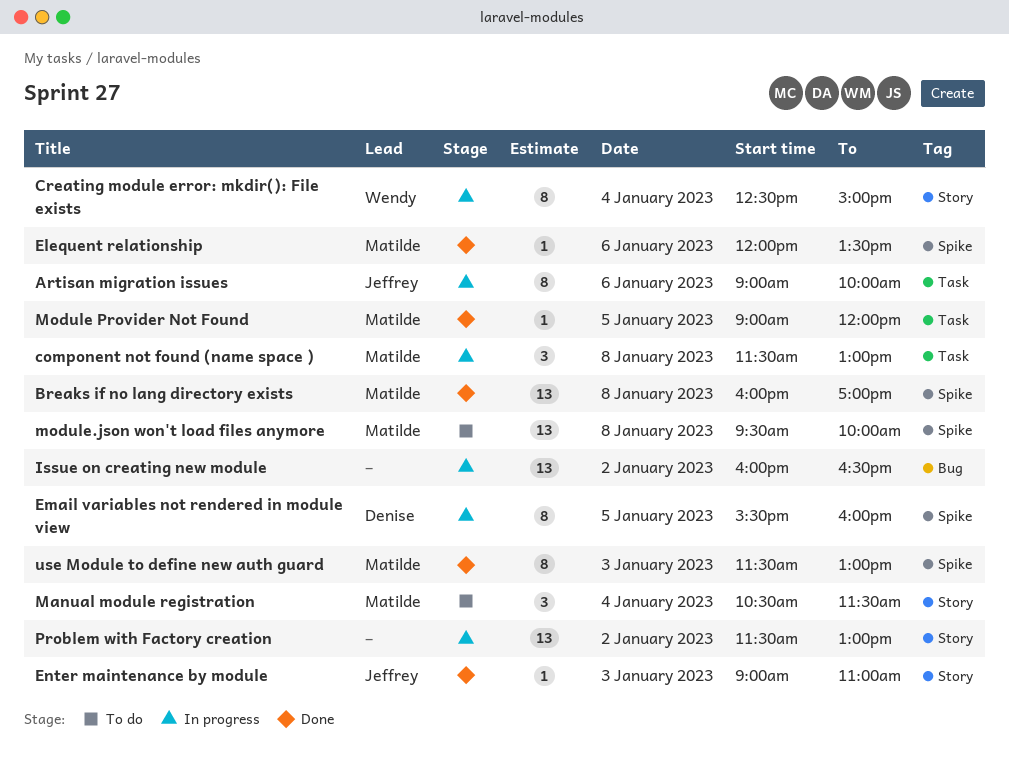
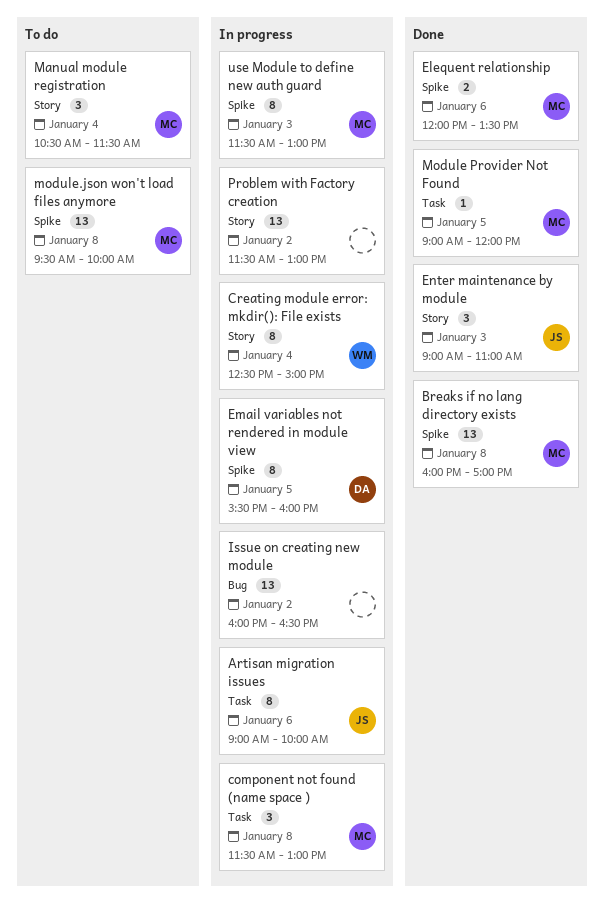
Elequent relationship, estimate: 1 -> 2
Enter maintenance by module, estimate: 1 -> 3
use Module to define new auth guard, status: Done -> In progress

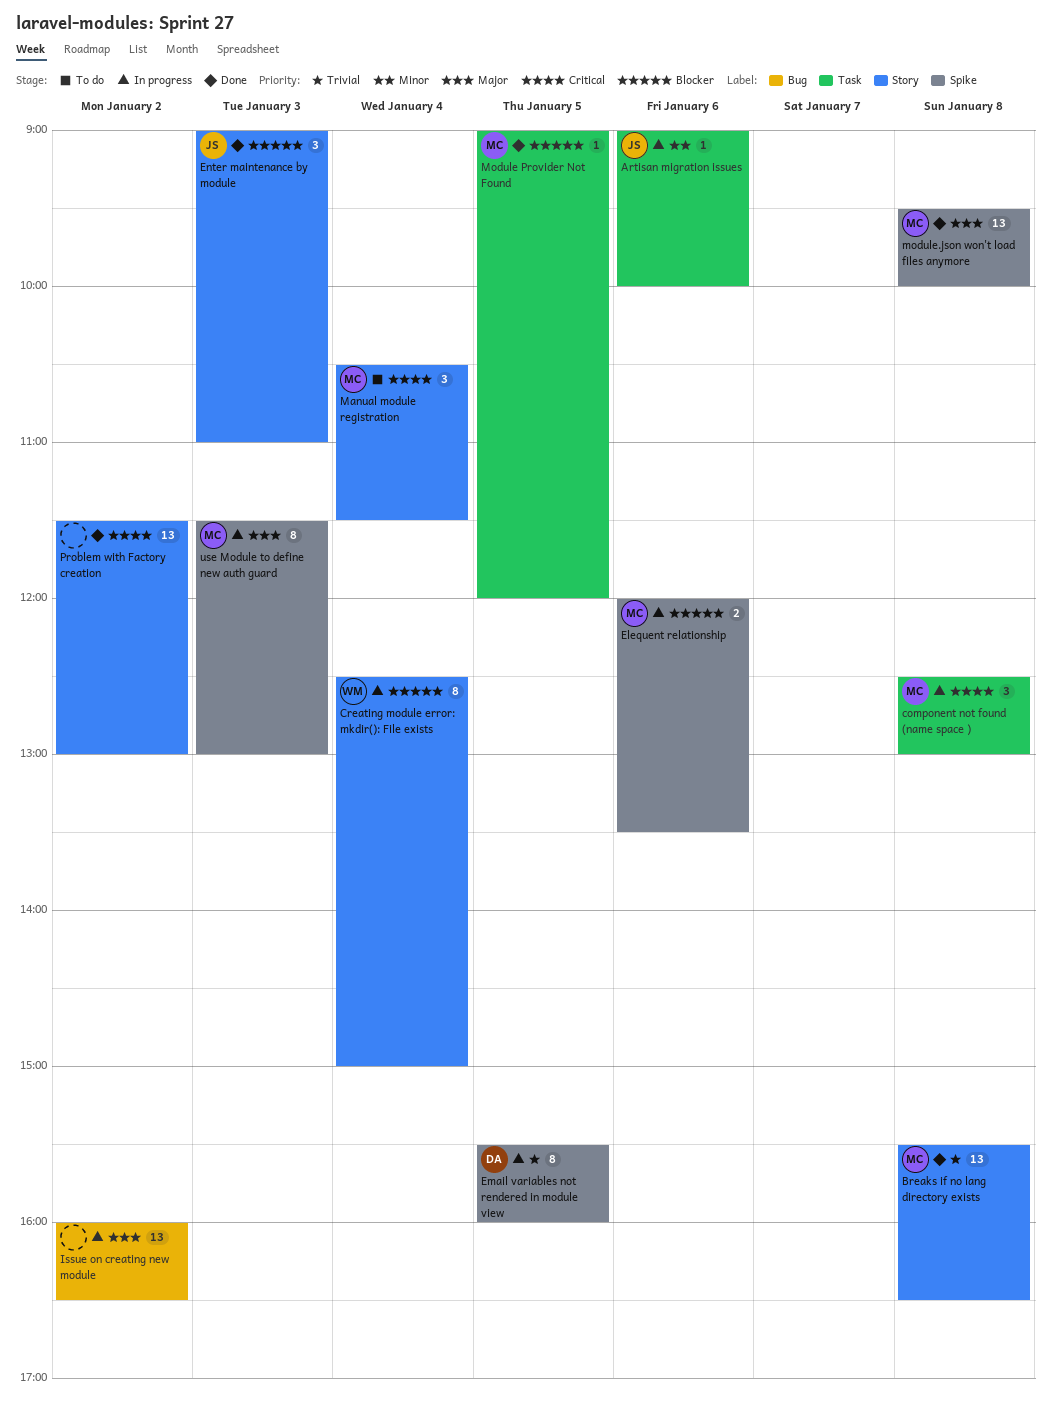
Artisan migration issues, estimate: 8 -> 1
Breaks if no lang directory exists, label: Spike -> Story
Breaks if no lang directory exists, begins: 16:00 -> 15:30
Breaks if no lang directory exists, ends: 17:00 -> 16:30
component not found (name space ), begins: 11:30 -> 12:30
Elequent relationship, status: Done -> In progress
module.json won't load files anymore, status: To do -> Done
Problem with Factory creation, status: In progress -> Done

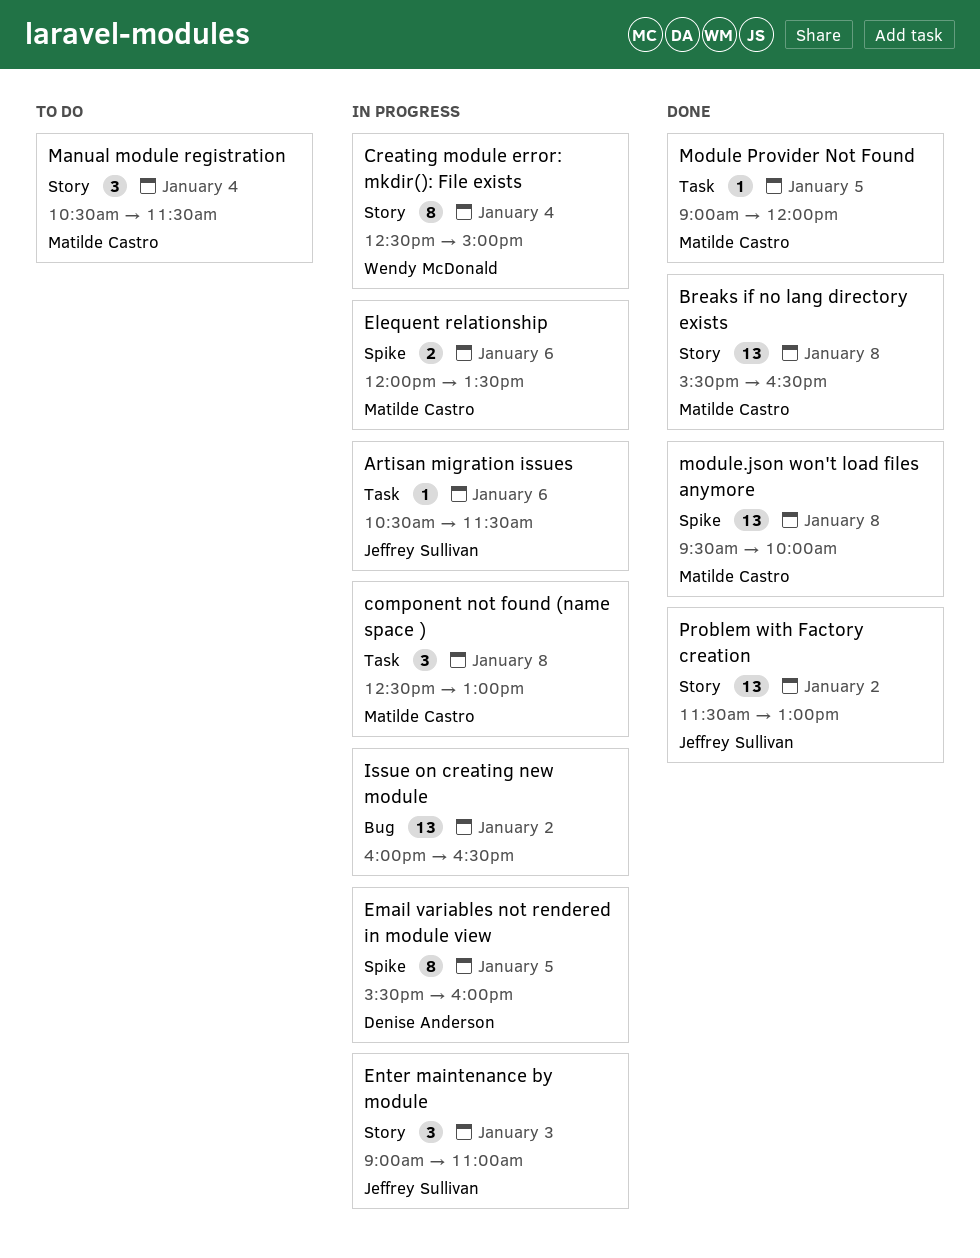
Artisan migration issues, begins: 09:00 -> 10:30
Artisan migration issues, ends: 10:00 -> 11:30
Enter maintenance by module, status: Done -> In progress
Problem with Factory creation, owner: none -> Jeffrey Sullivan
use Module to define new auth guard: present -> none

